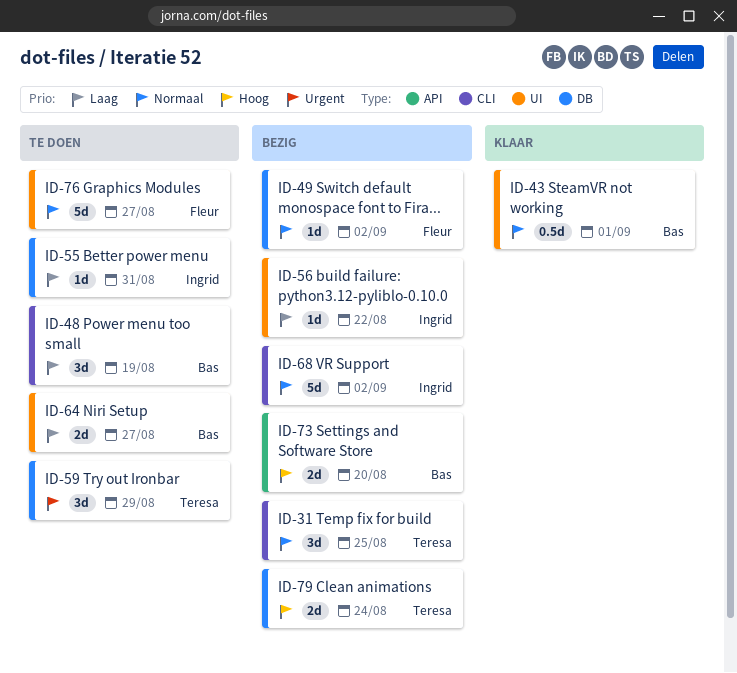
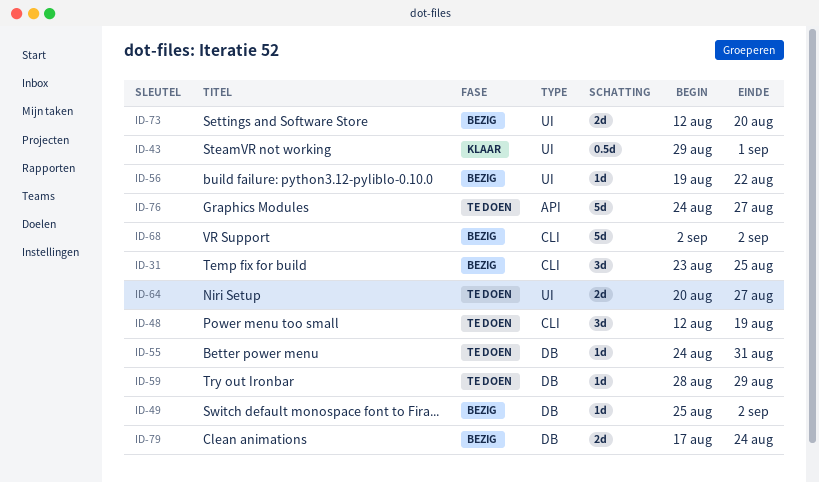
ID-59, estimate: 3d -> 1d
ID-73, label: API -> UI
ID-76, label: UI -> API

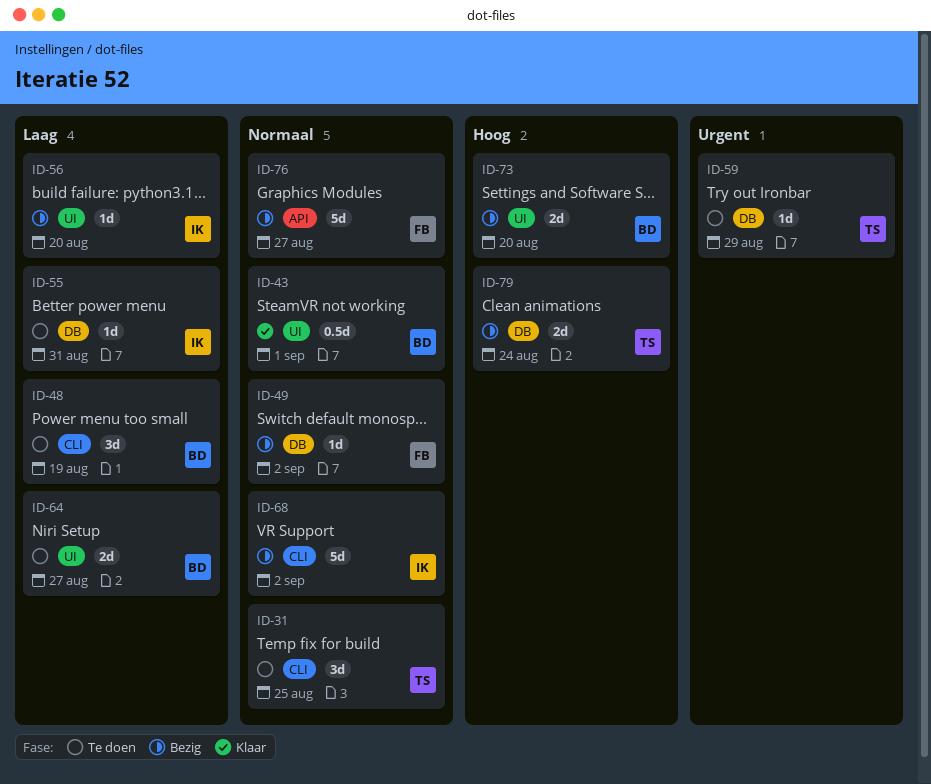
ID-31, status: Bezig -> Te doen
ID-56, due: Aug 22 -> Aug 20
ID-76, status: Te doen -> Bezig

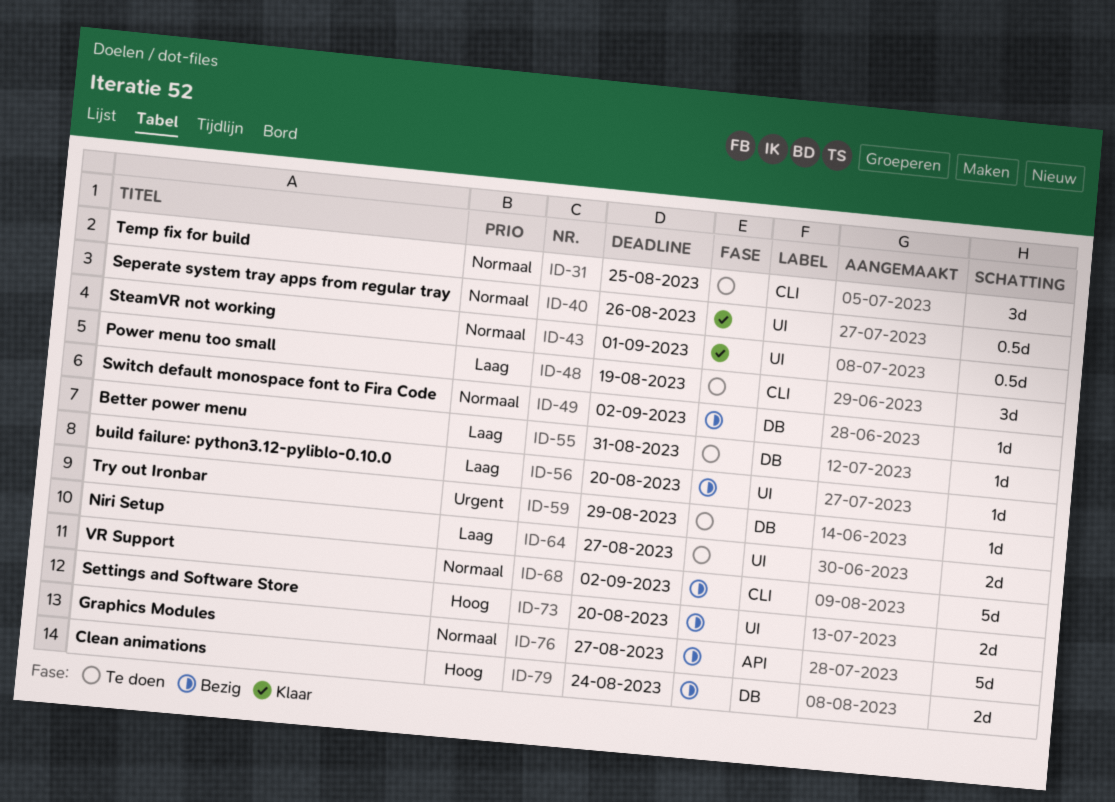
ID-40: none -> present

